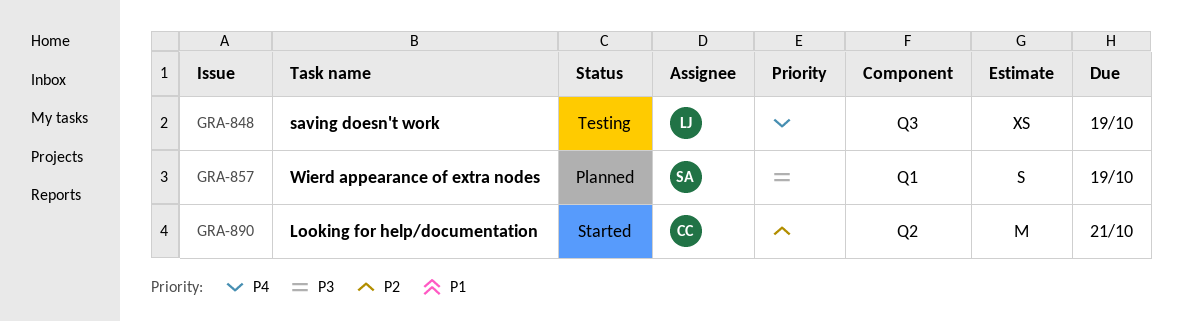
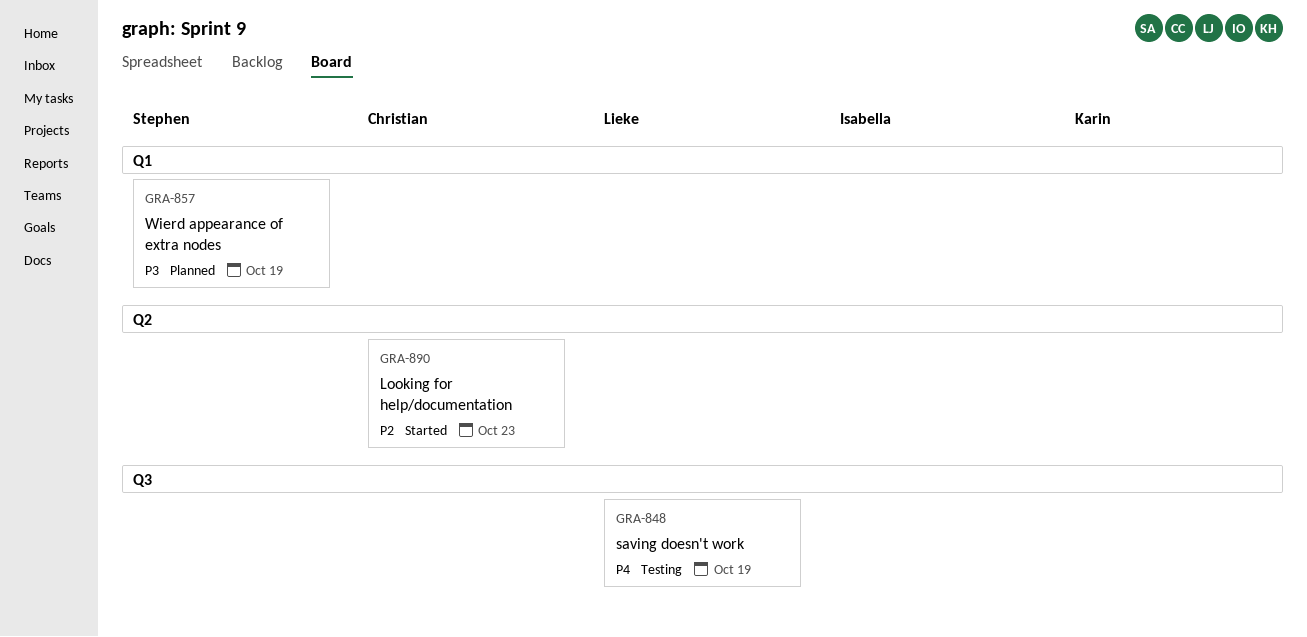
GRA-890, due: Oct 21 -> Oct 23

